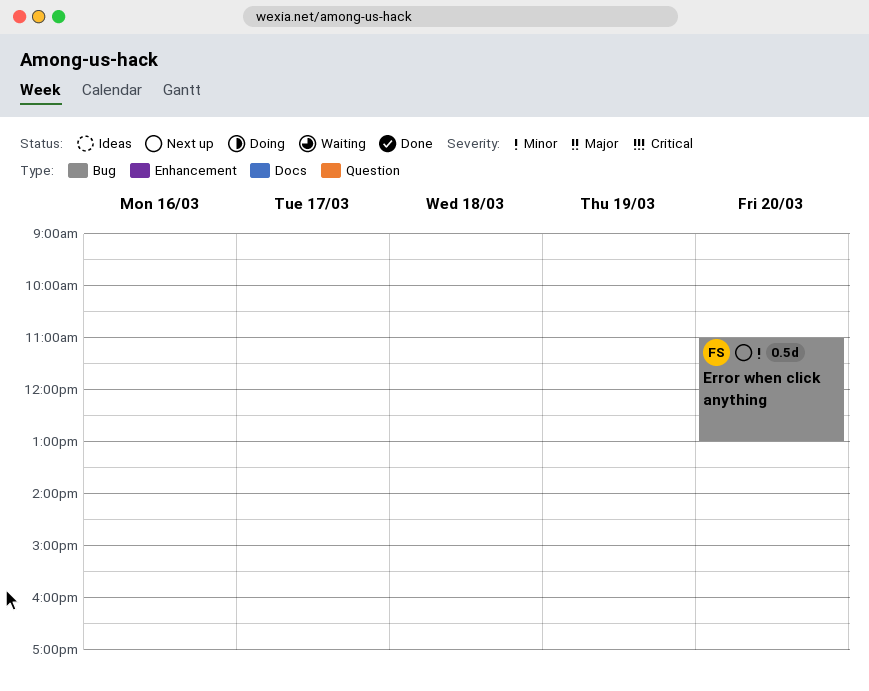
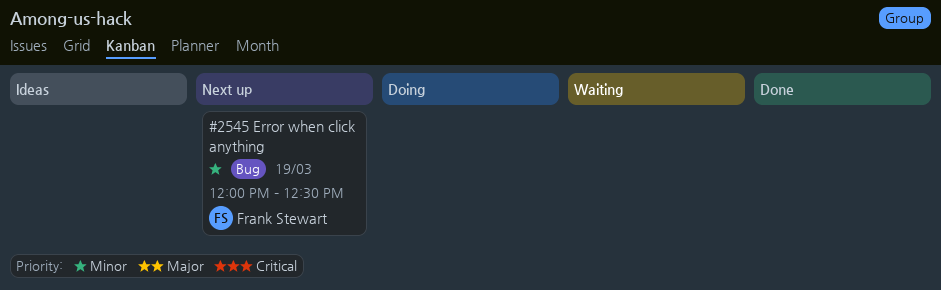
Error when click anything, day: Mar 20 -> Mar 19
Error when click anything, begins: 11:00 -> 12:00
Error when click anything, ends: 13:00 -> 12:30

